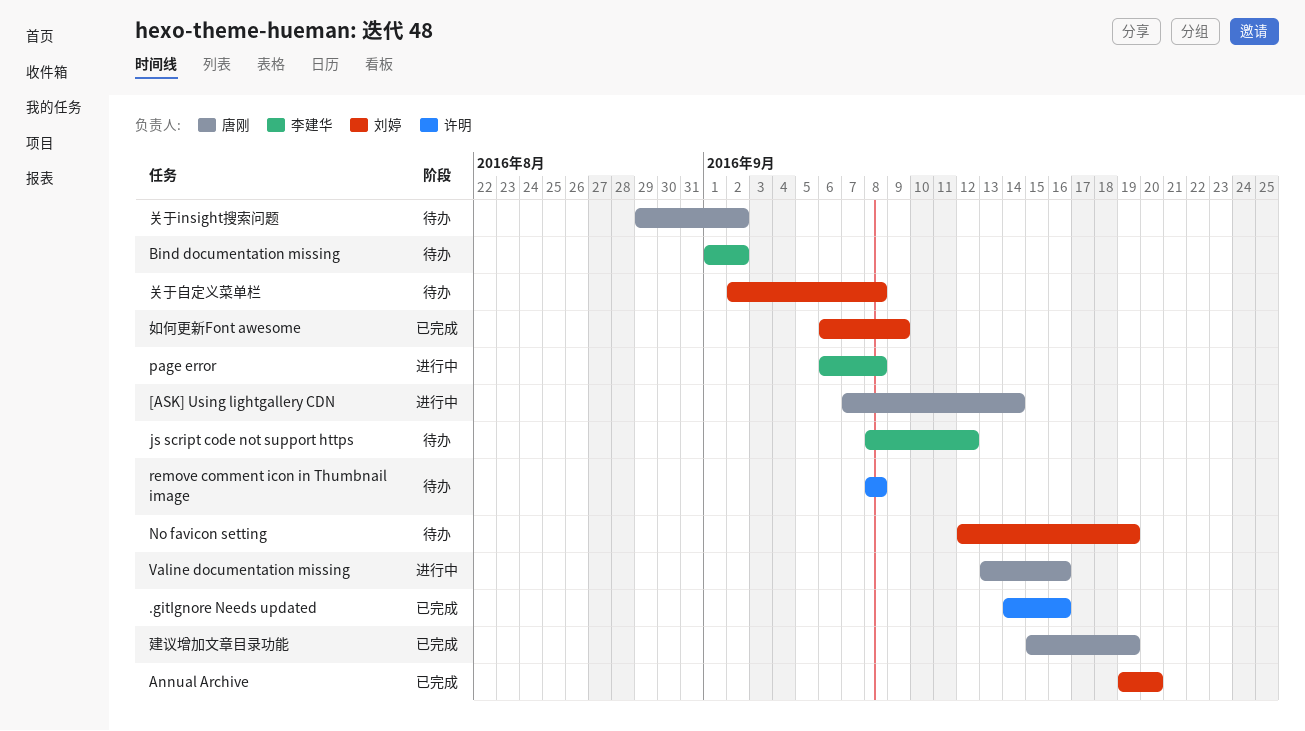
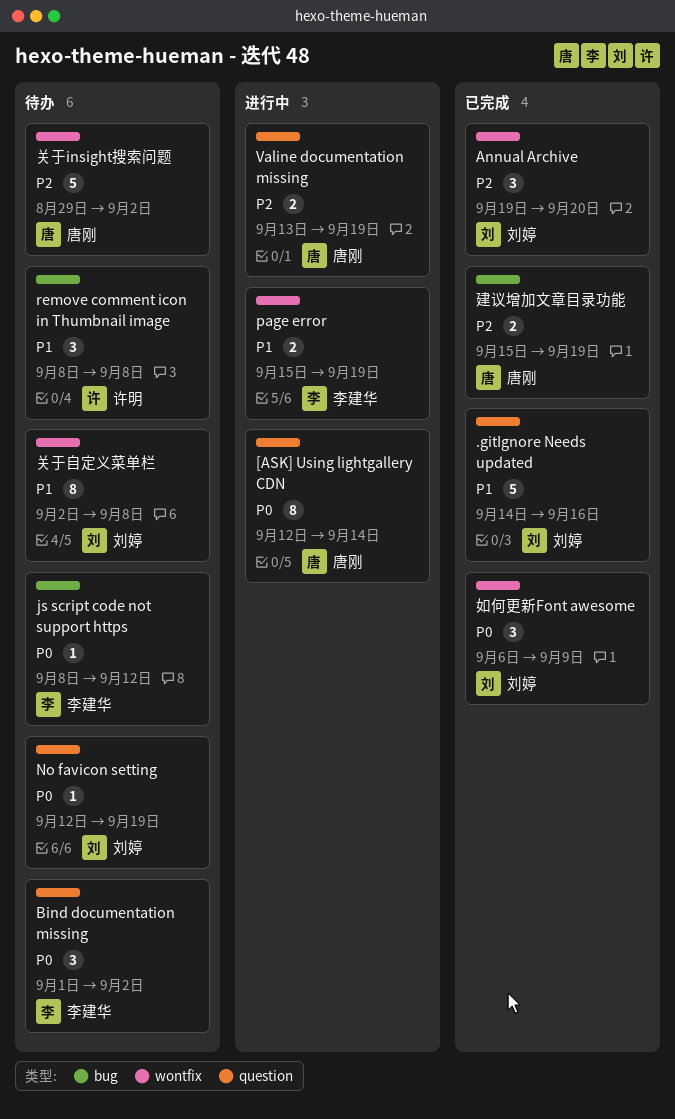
.gitIgnore Needs updated, owner: 许明 -> 刘婷
[ASK] Using lightgallery CDN, start: Sep 7 -> Sep 12
page error, start: Sep 6 -> Sep 15
page error, due: Sep 8 -> Sep 19
Valine documentation missing, due: Sep 16 -> Sep 19

